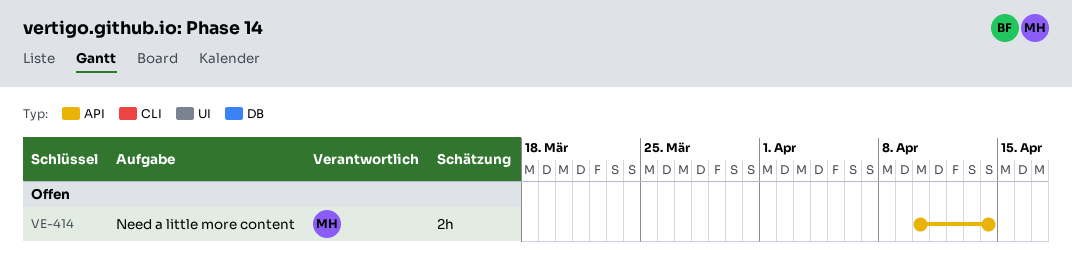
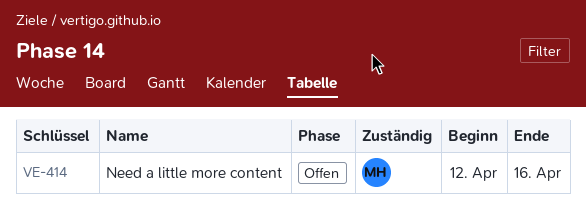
VE-414, start: Apr 10 -> Apr 12
VE-414, due: Apr 14 -> Apr 16

